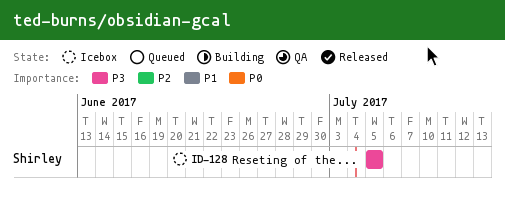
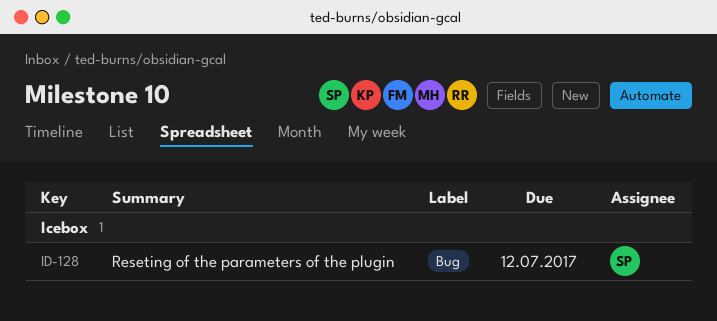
ID-128, due: Jul 5 -> Jul 12

